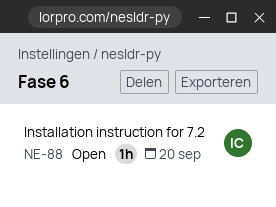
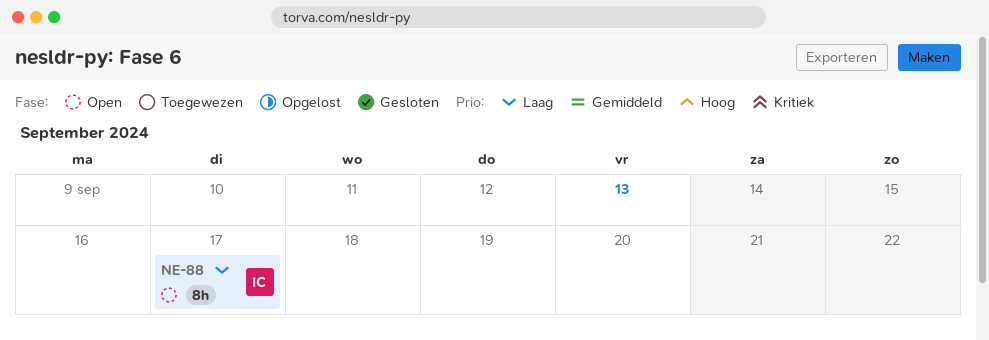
NE-88, estimate: 1h -> 8h
NE-88, due: Sep 20 -> Sep 17

